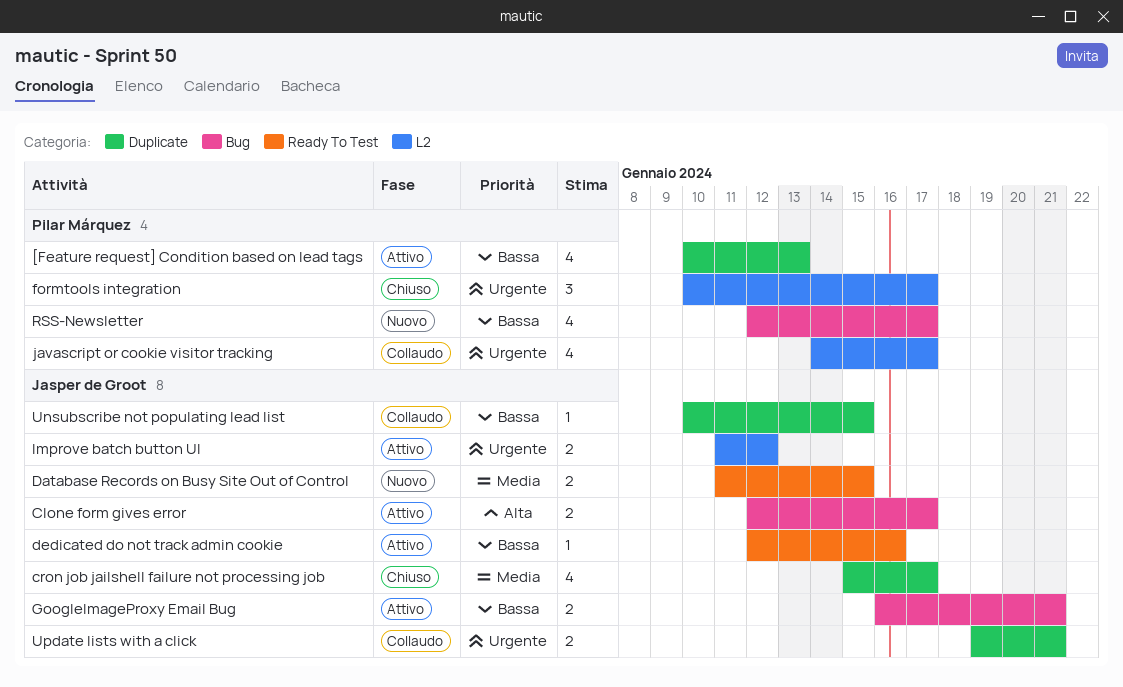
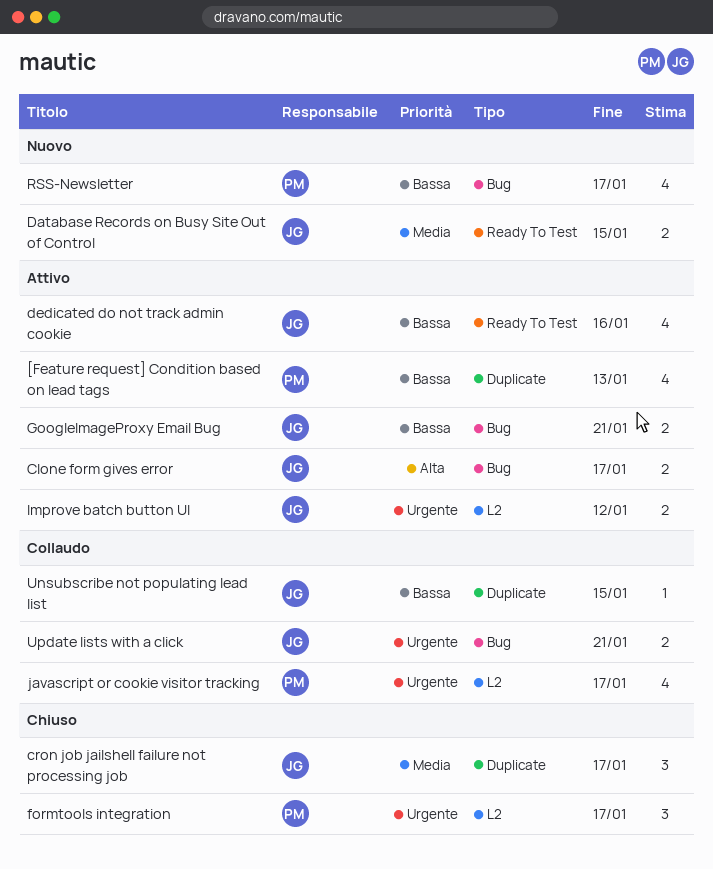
cron job jailshell failure not processing job, estimate: 4 -> 3
dedicated do not track admin cookie, estimate: 1 -> 4
Update lists with a click, label: Duplicate -> Bug

